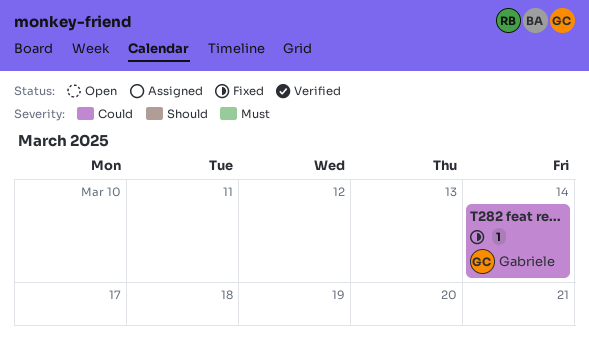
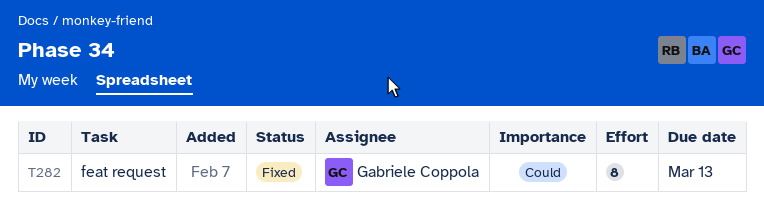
T282, estimate: 1 -> 8
T282, due: Mar 14 -> Mar 13

